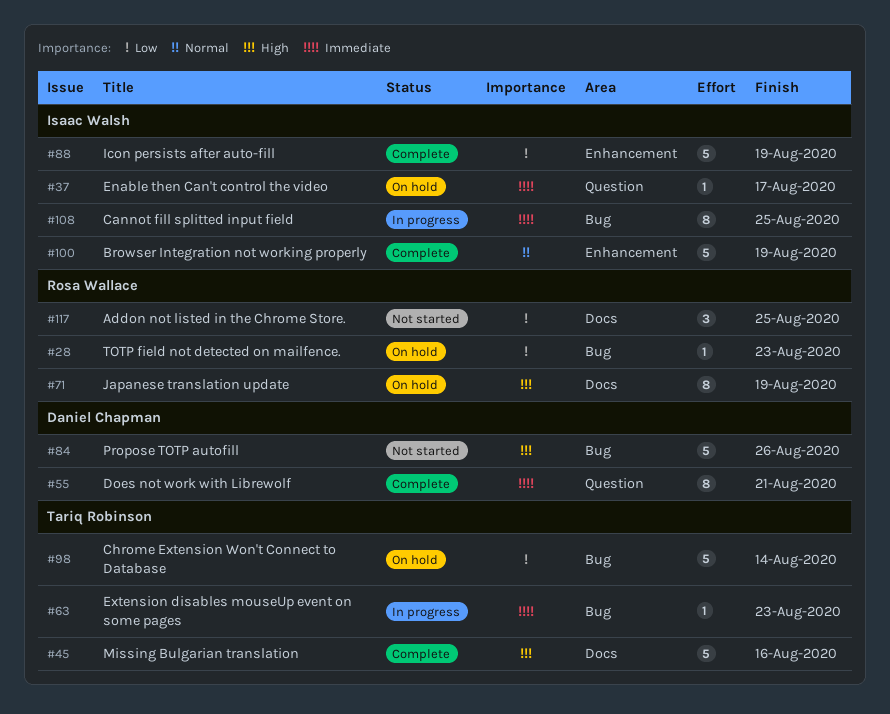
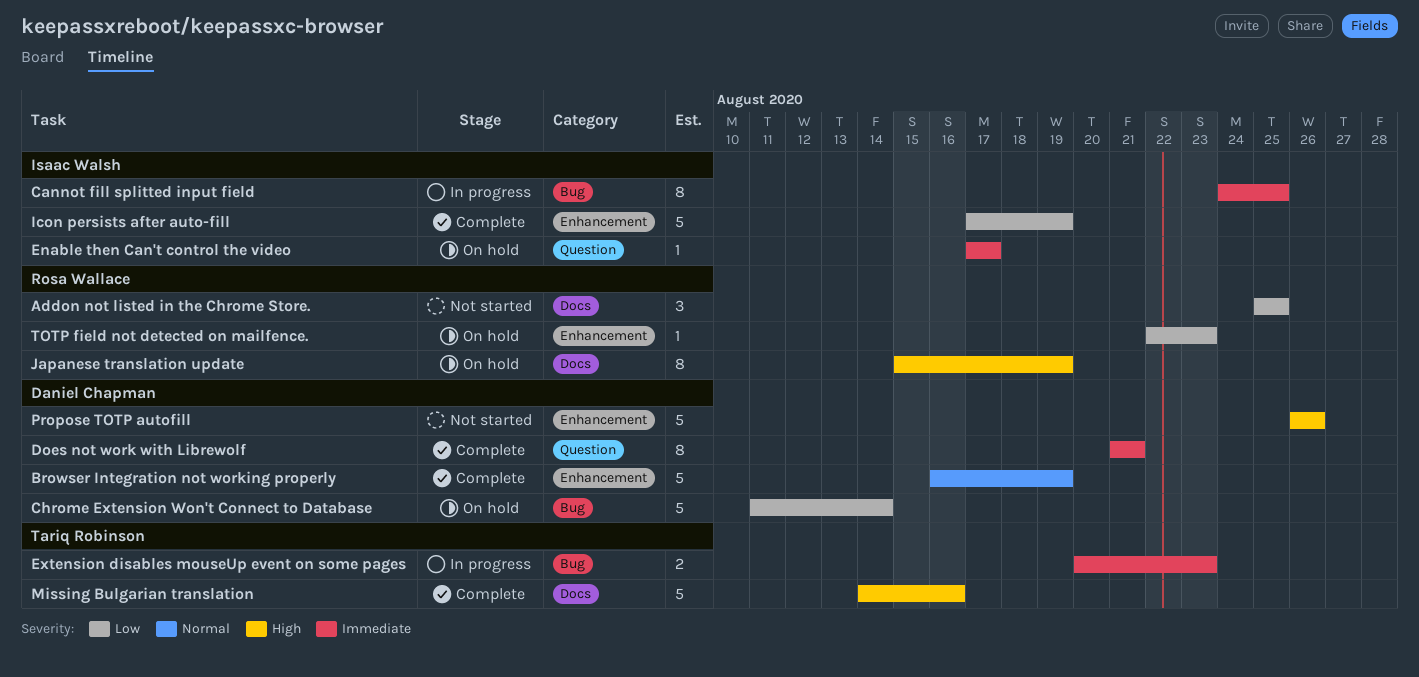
Browser Integration not working properly, owner: Isaac Walsh -> Daniel Chapman
Chrome Extension Won't Connect to Database, owner: Tariq Robinson -> Daniel Chapman
Extension disables mouseUp event on some pages, estimate: 1 -> 2
Propose TOTP autofill, label: Bug -> Enhancement
TOTP field not detected on mailfence., label: Bug -> Enhancement

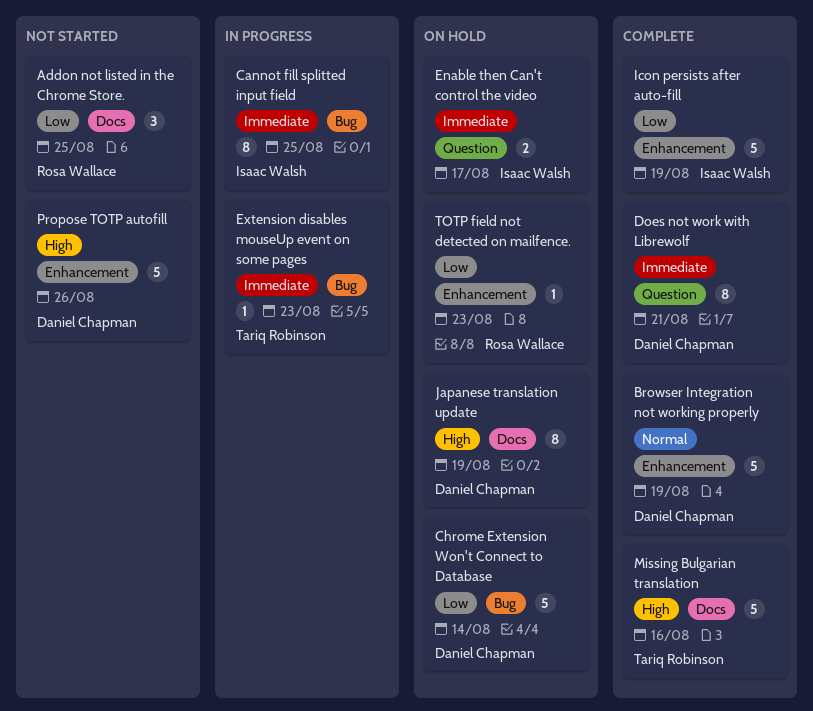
Enable then Can't control the video, estimate: 1 -> 2
Extension disables mouseUp event on some pages, estimate: 2 -> 1
Japanese translation update, owner: Rosa Wallace -> Daniel Chapman

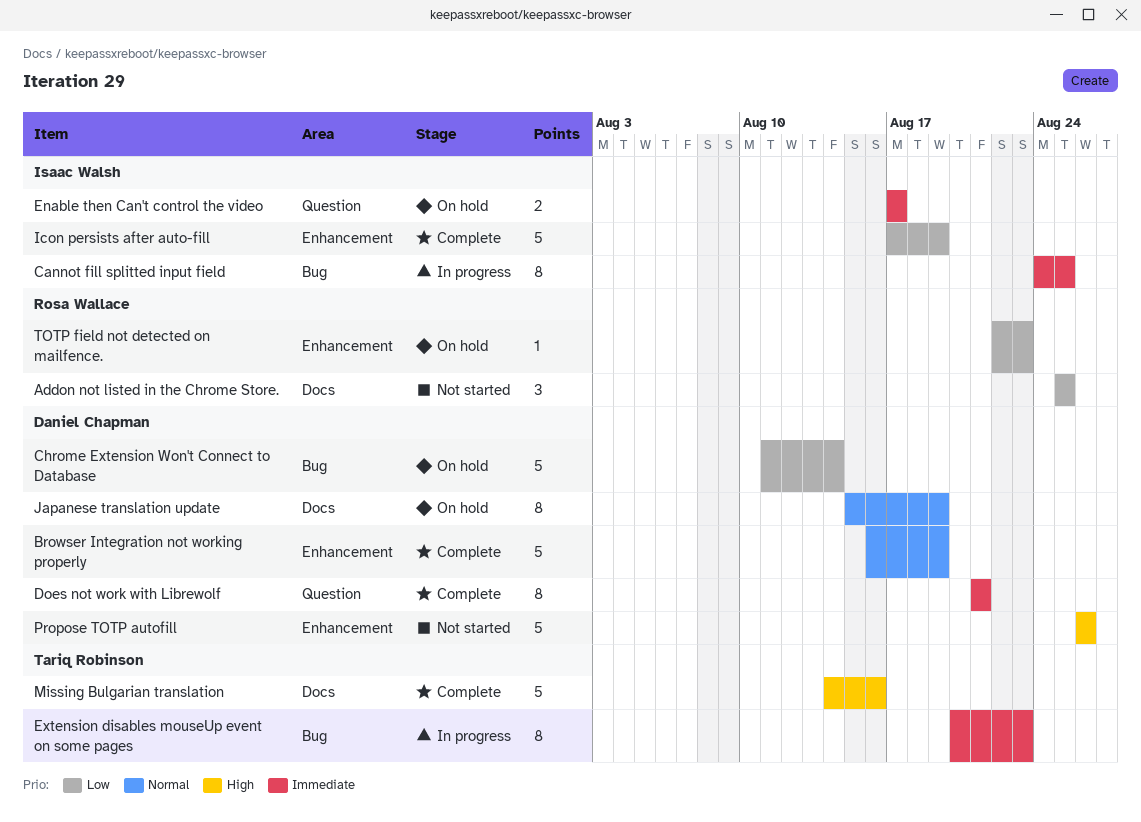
Extension disables mouseUp event on some pages, estimate: 1 -> 8
Japanese translation update, priority: High -> Normal

